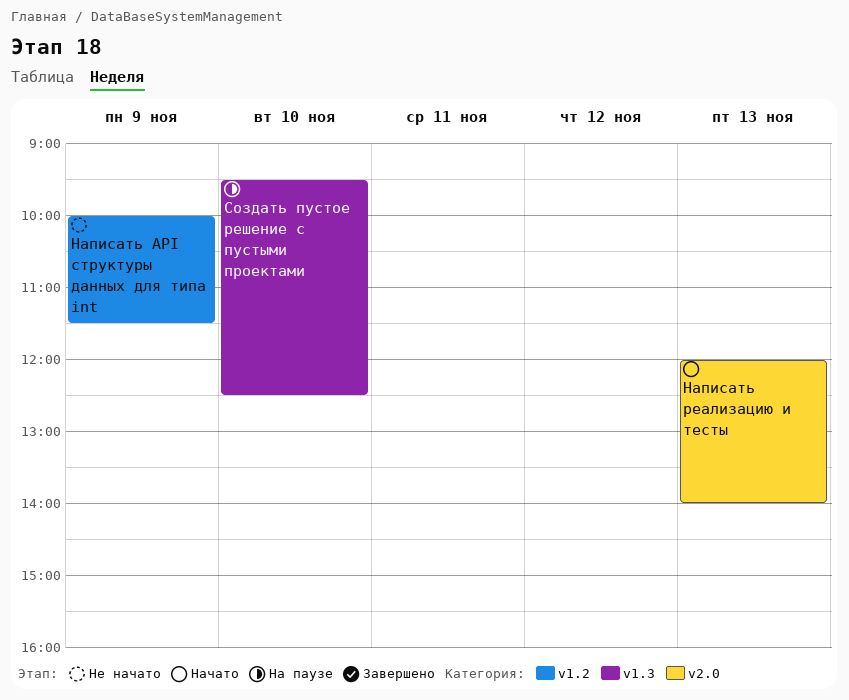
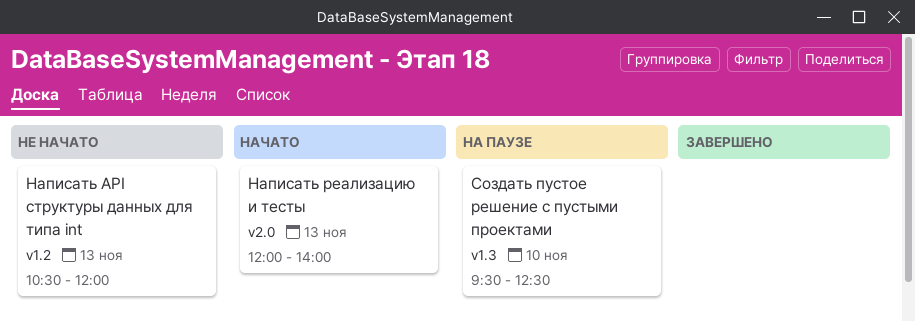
Написать API структуры данных для типа int, day: Nov 9 -> Nov 13
Написать API структуры данных для типа int, begins: 10:00 -> 10:30
Написать API структуры данных для типа int, ends: 11:30 -> 12:00

